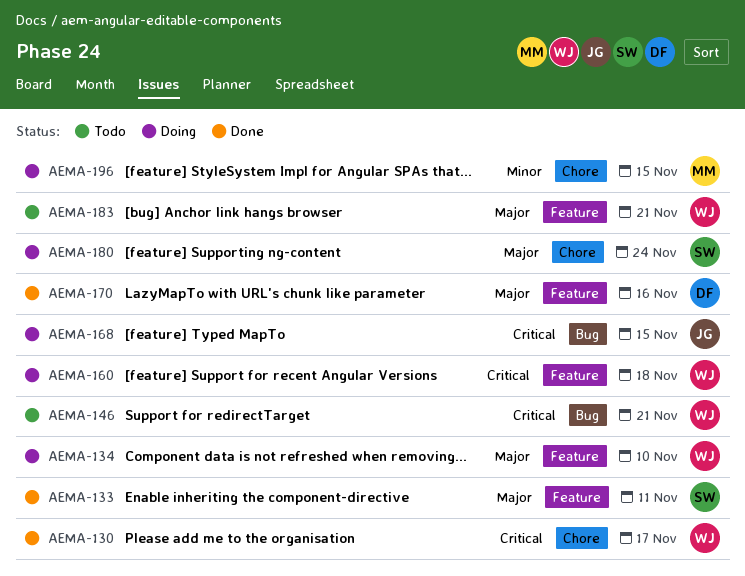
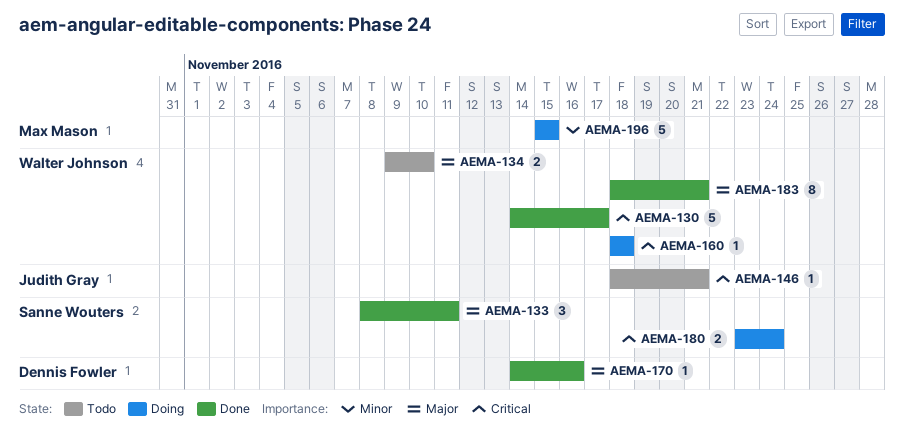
AEMA-134, status: Doing -> Todo
AEMA-146, owner: Walter Johnson -> Judith Gray
AEMA-168: present -> none
AEMA-180, priority: Major -> Critical
AEMA-183, status: Todo -> Done

